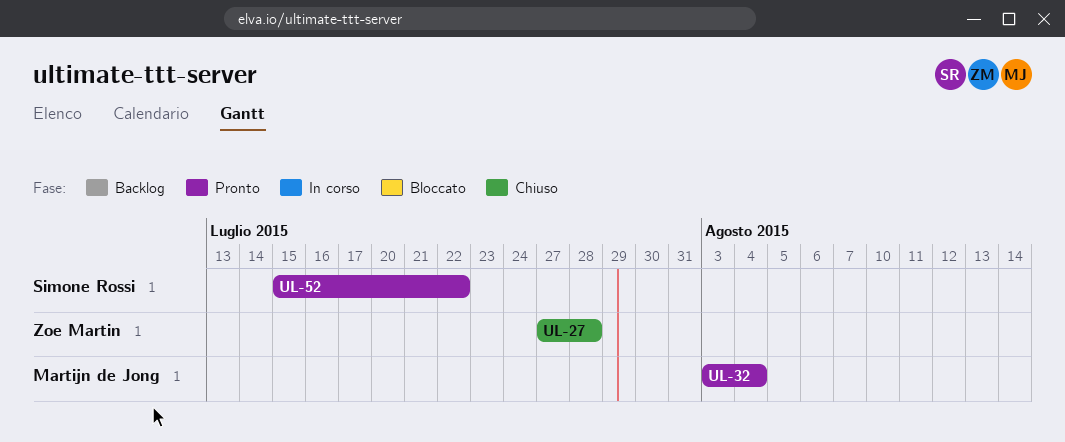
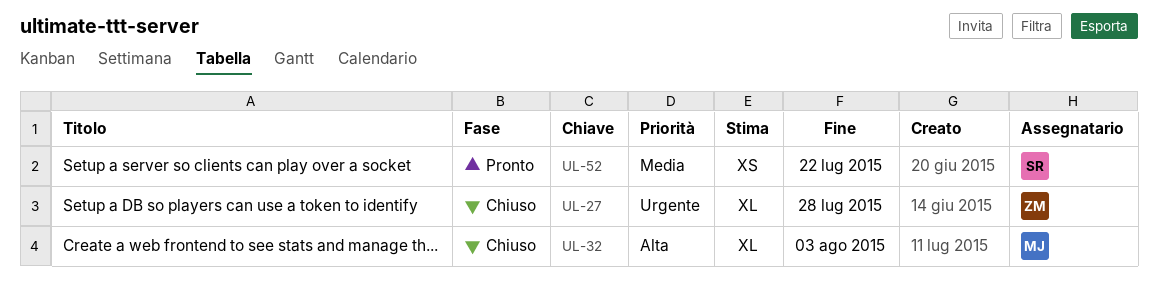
UL-32, status: Pronto -> Chiuso
UL-32, due: Aug 4 -> Aug 3

